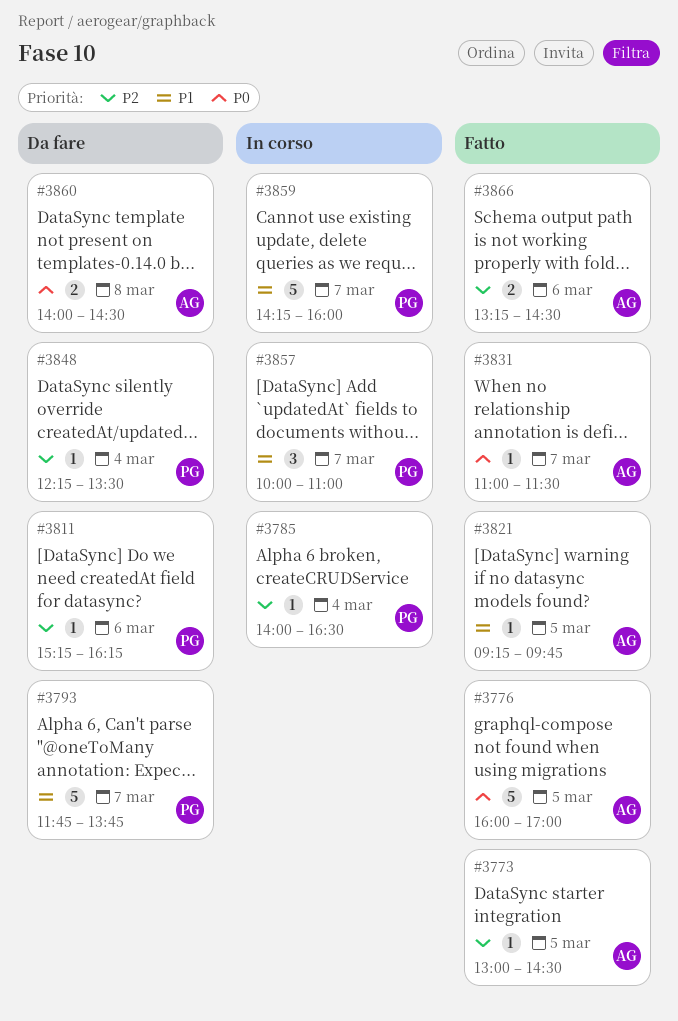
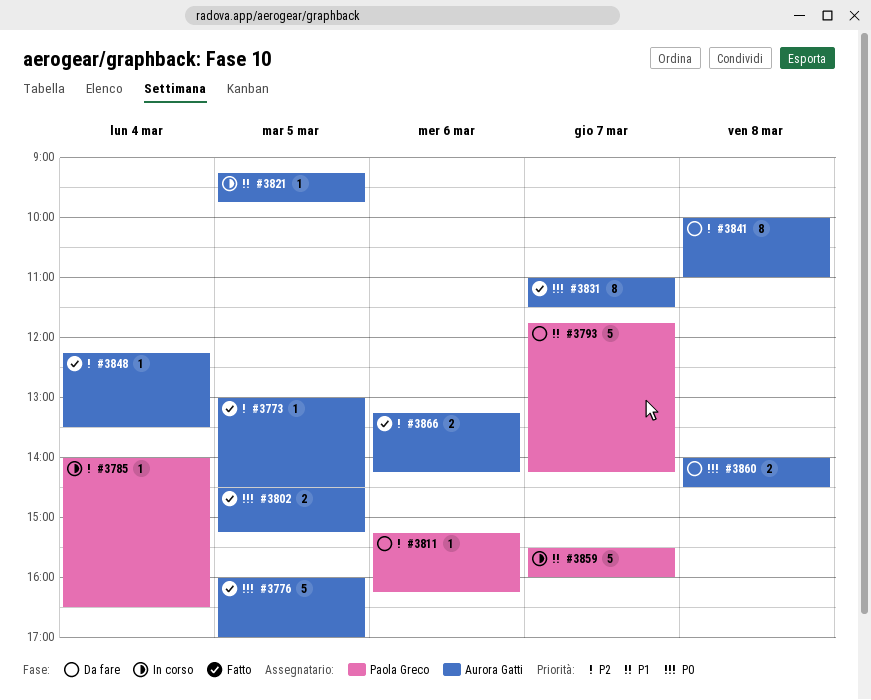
#3793, ends: 13:45 -> 14:15
#3802: none -> present
#3821, status: Fatto -> In corso
#3831, estimate: 1 -> 8
#3841: none -> present
#3848, status: Da fare -> Fatto
#3848, owner: Paola Greco -> Aurora Gatti
#3857: present -> none
#3859, begins: 14:15 -> 15:30
#3866, ends: 14:30 -> 14:15

